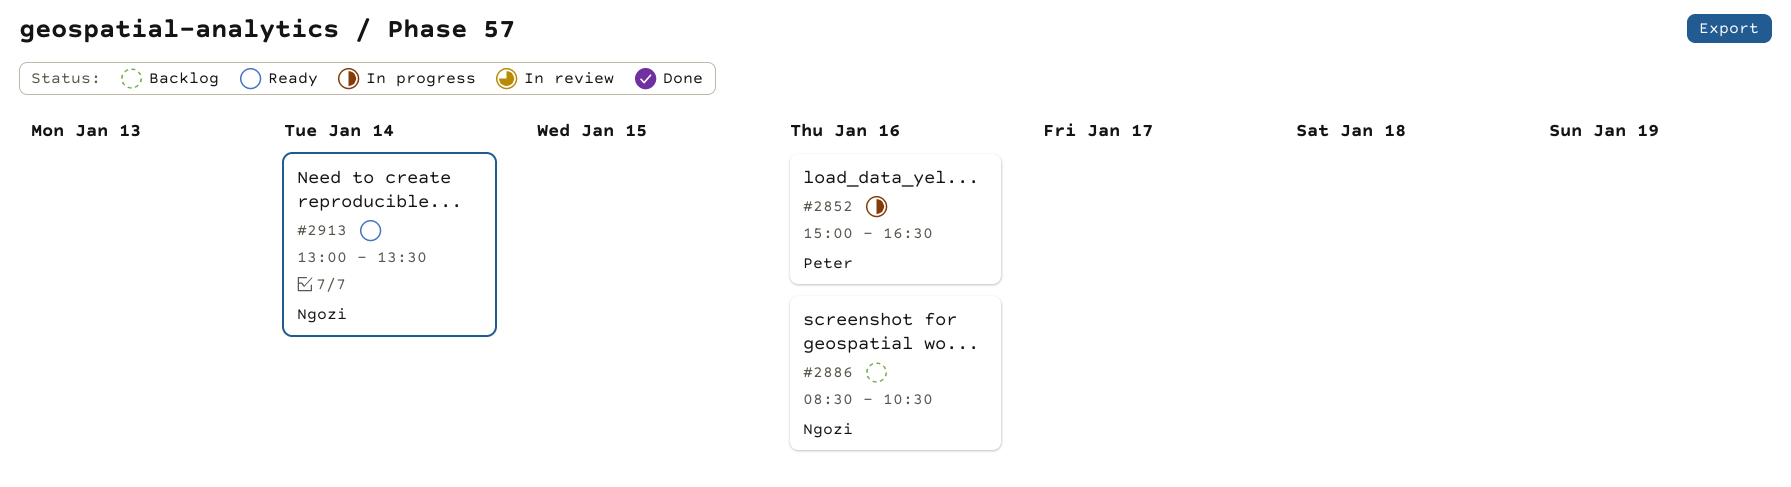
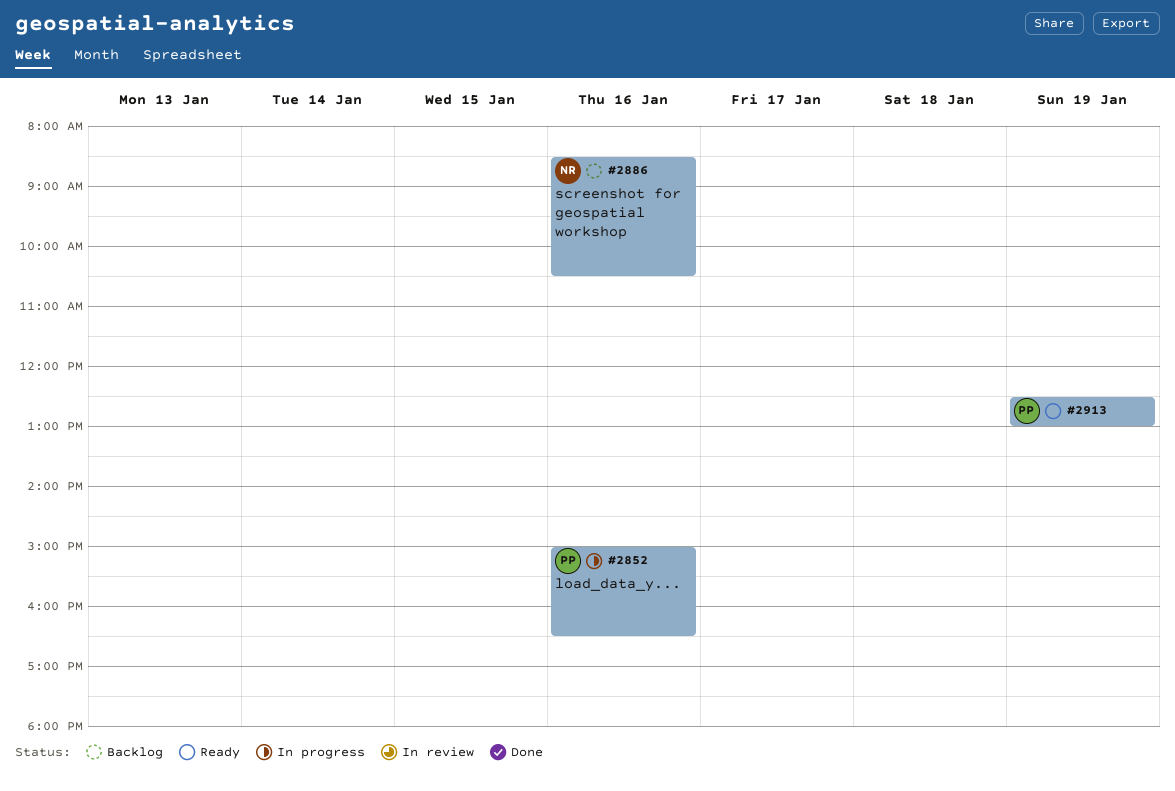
#2913, owner: Ngozi -> Peter
#2913, day: Jan 14 -> Jan 19
#2913, begins: 13:00 -> 12:30
#2913, ends: 13:30 -> 13:00

